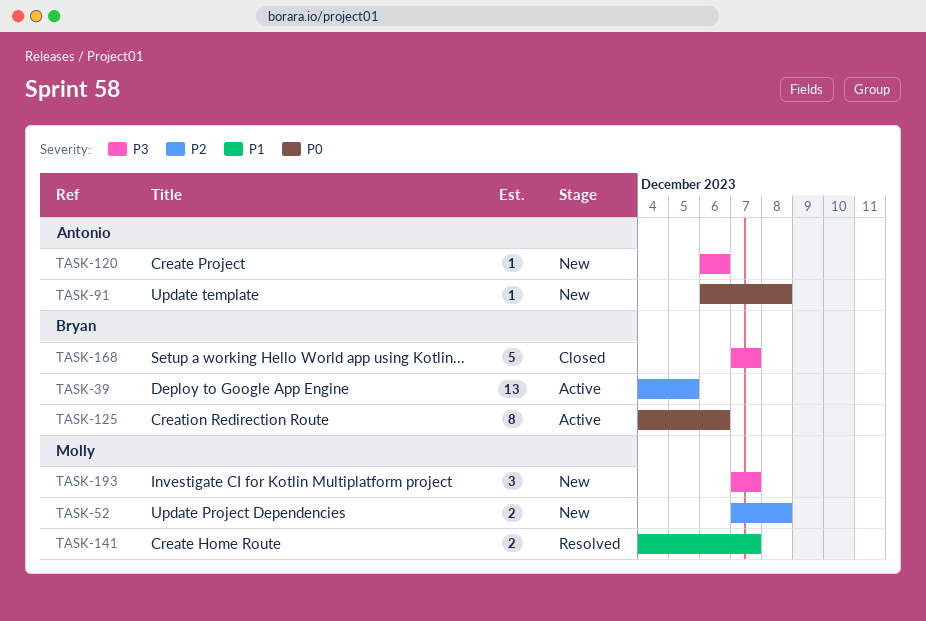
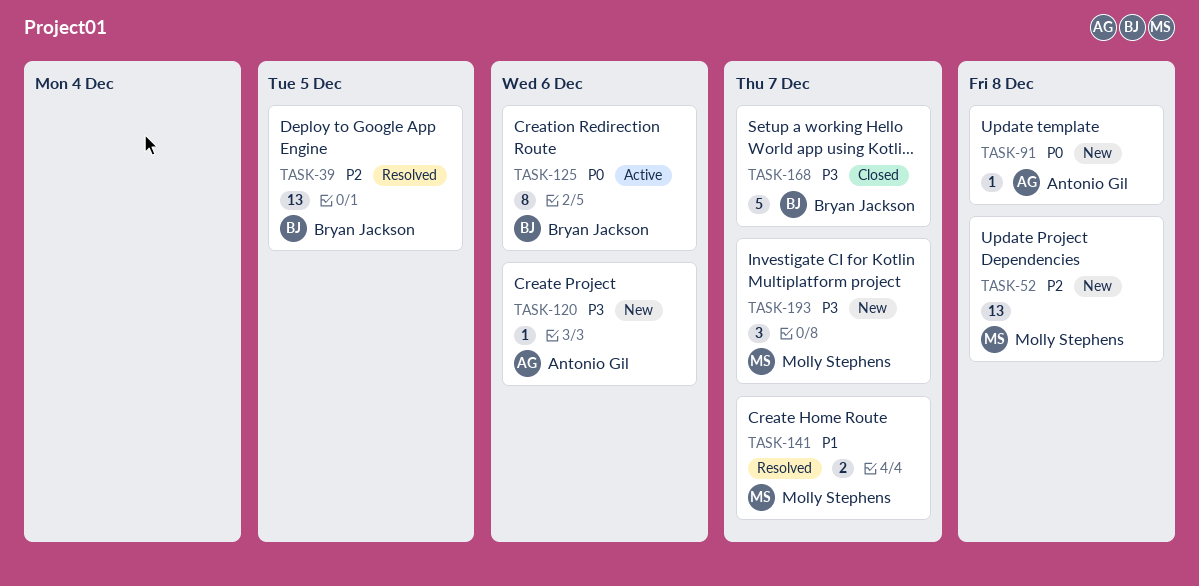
TASK-39, status: Active -> Resolved
TASK-52, estimate: 2 -> 13

